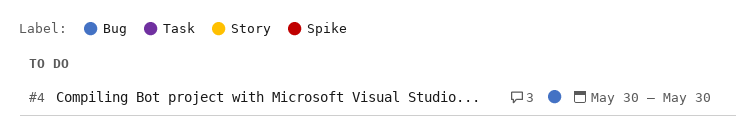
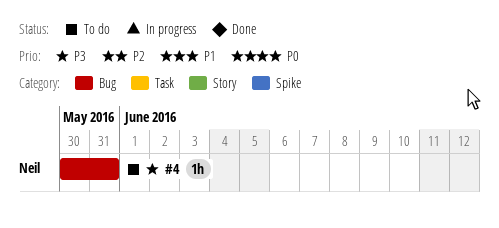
#4, due: May 30 -> May 31

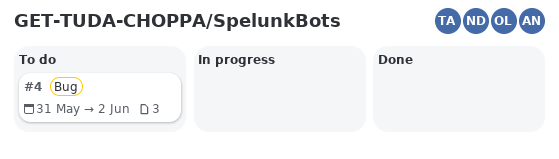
#4, start: May 30 -> May 31
#4, due: May 31 -> Jun 2

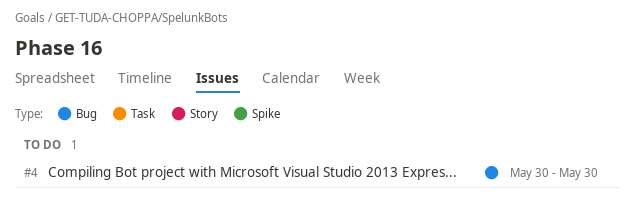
#4, start: May 31 -> May 30
#4, due: Jun 2 -> May 30

